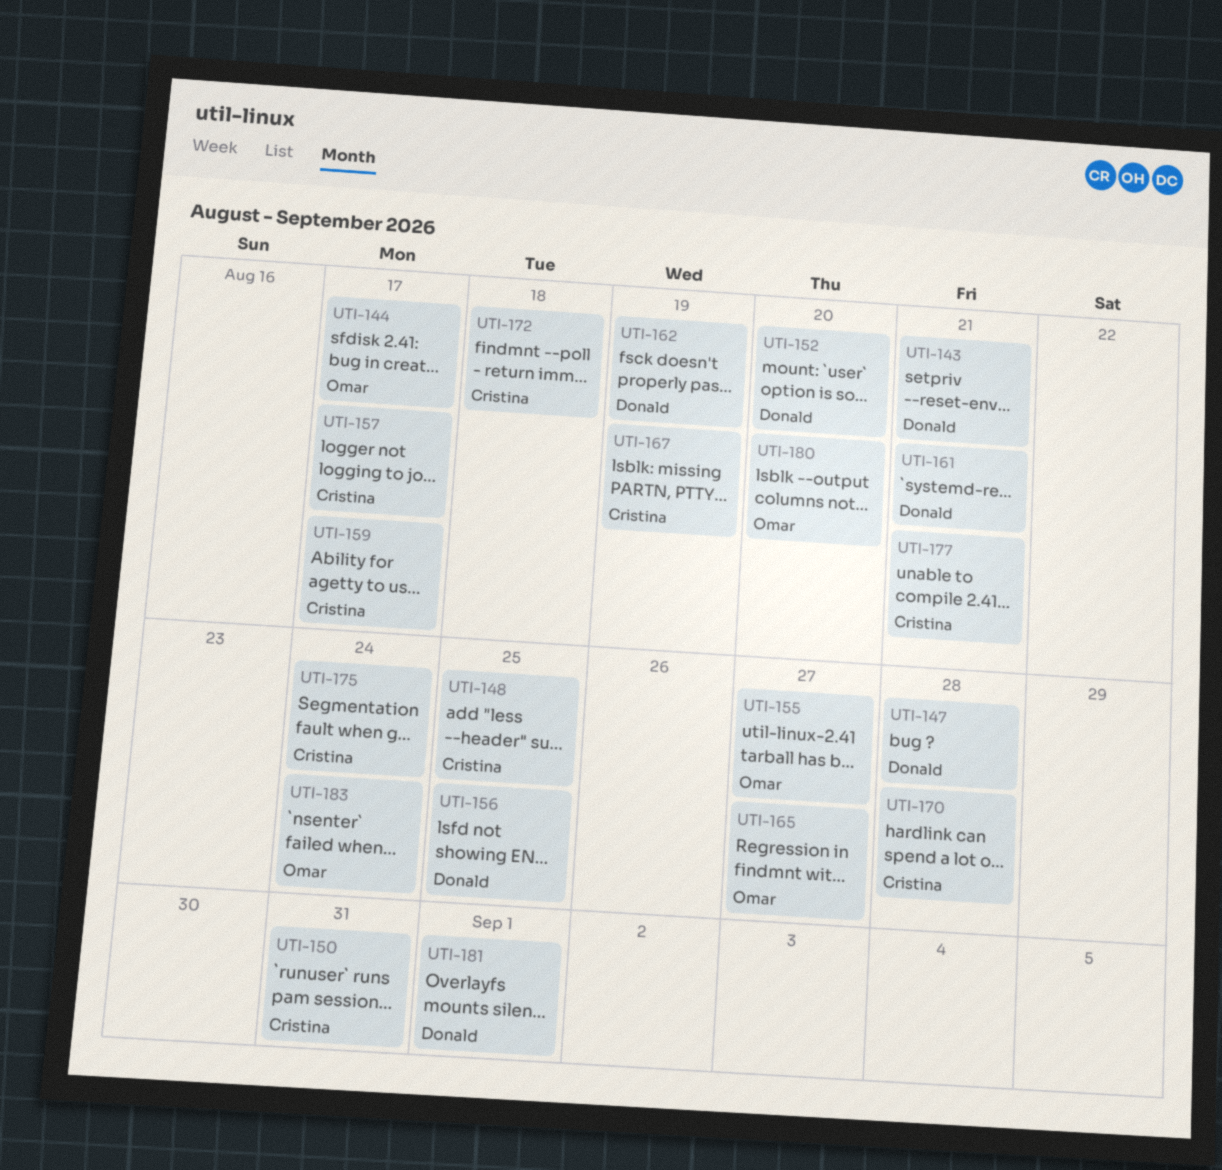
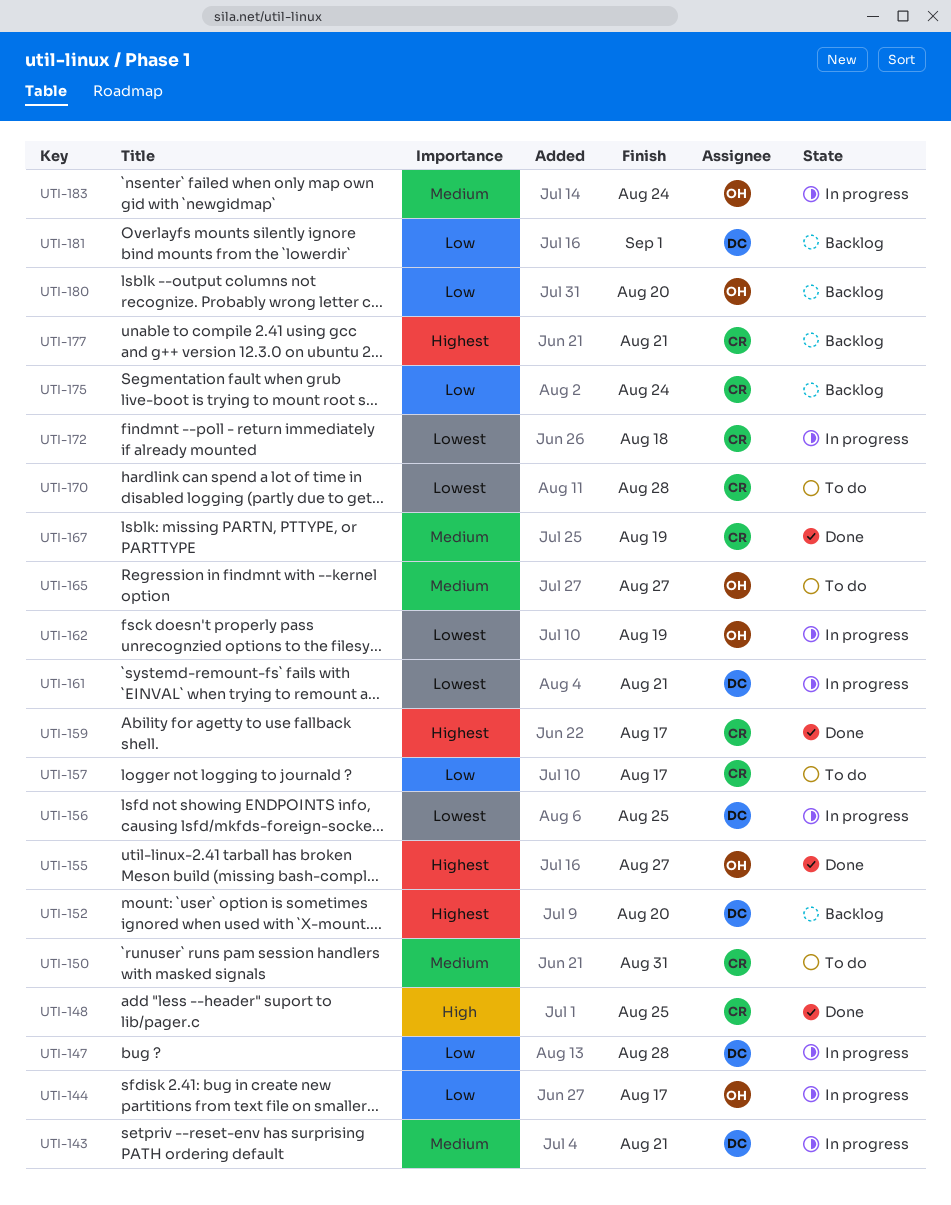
UTI-162, owner: Donald -> Omar

